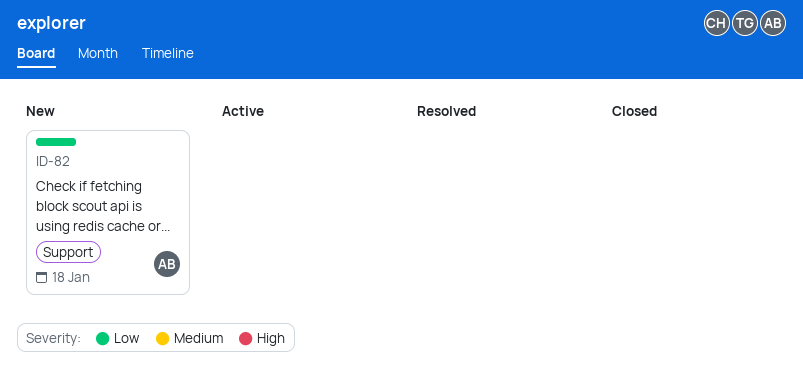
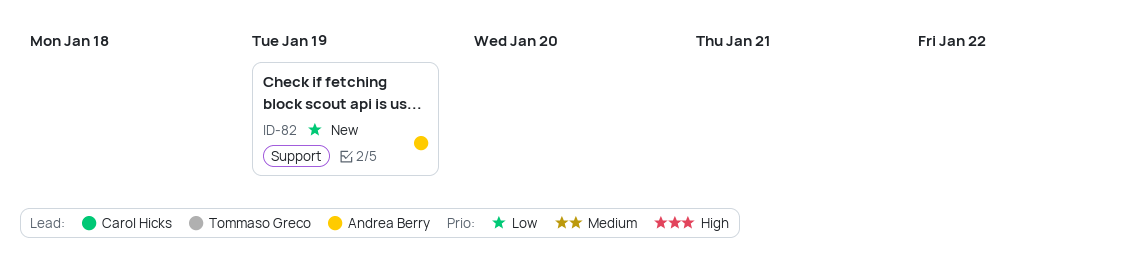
ID-82, due: Jan 18 -> Jan 19

